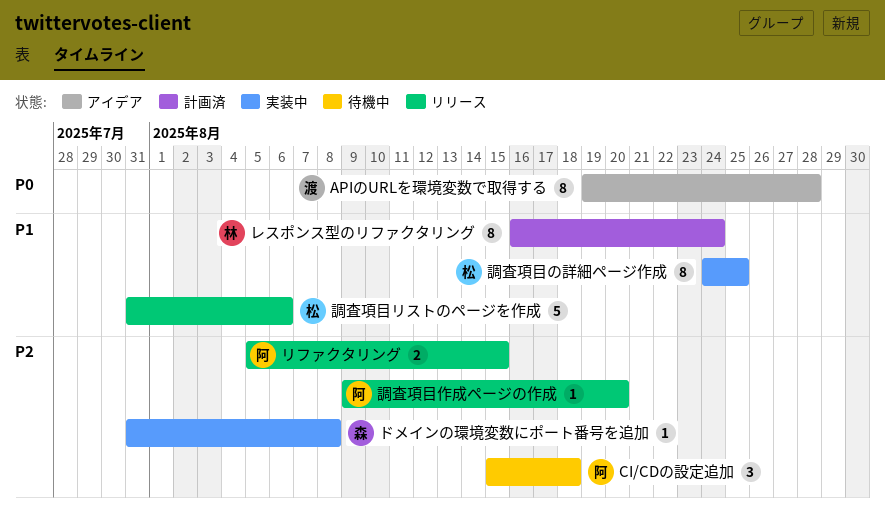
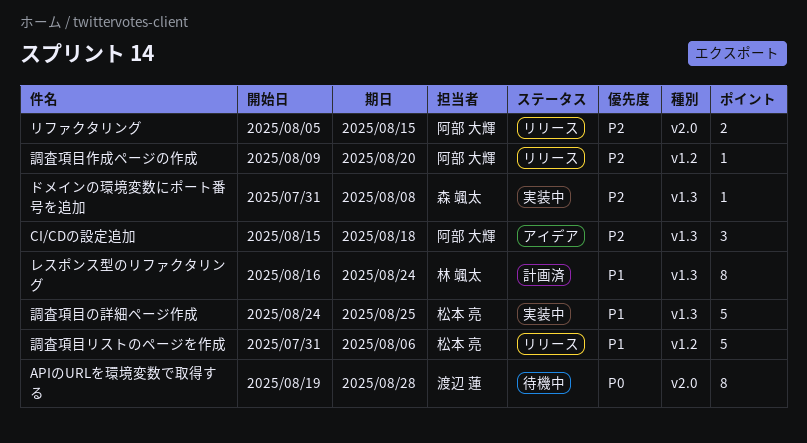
APIのURLを環境変数で取得する, status: アイデア -> 待機中
CI/CDの設定追加, status: 待機中 -> アイデア
調査項目の詳細ページ作成, estimate: 8 -> 5

